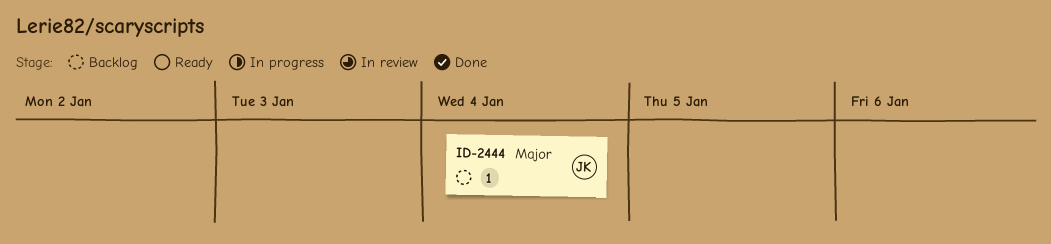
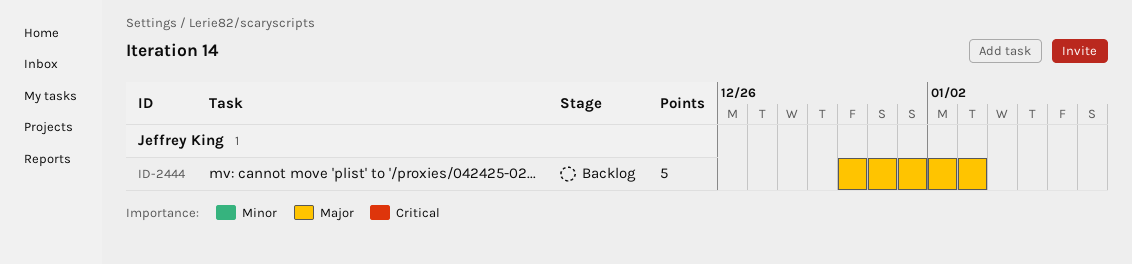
ID-2444, estimate: 1 -> 5
ID-2444, due: Jan 4 -> Jan 3

